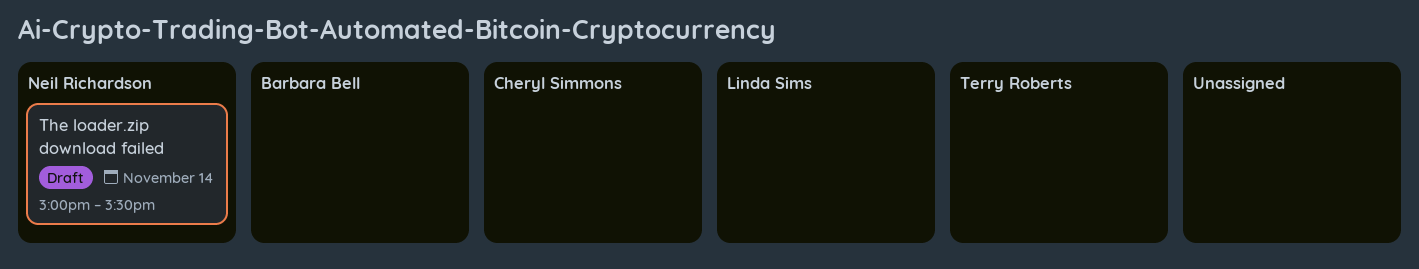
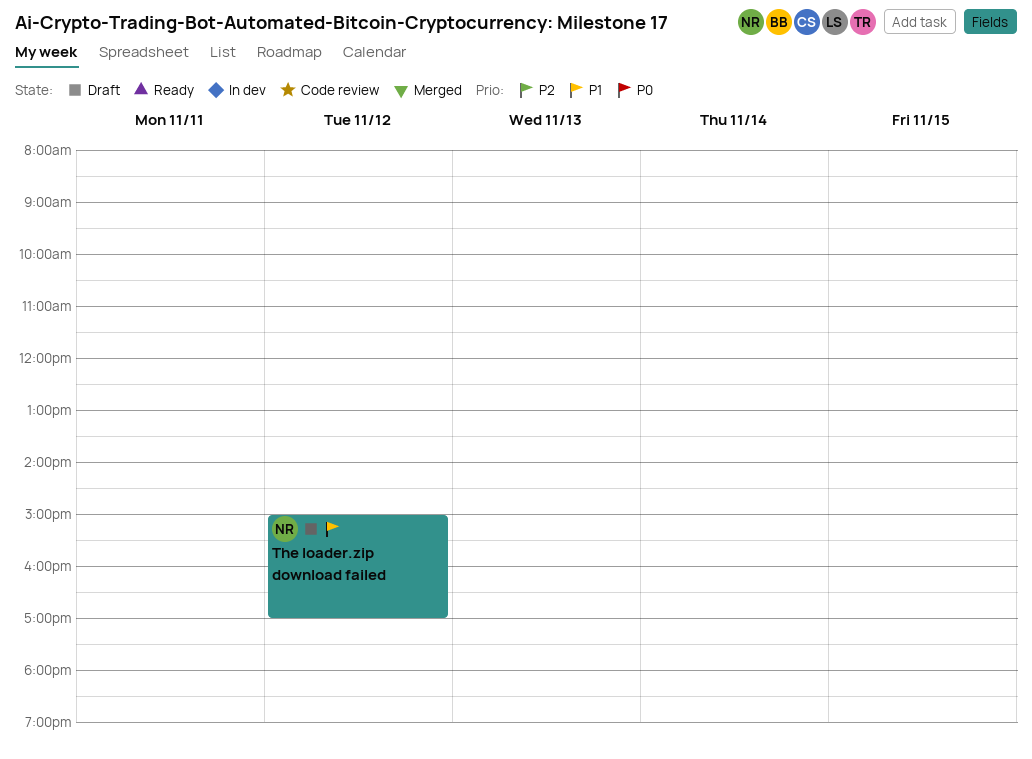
The loader.zip download failed, day: Nov 14 -> Nov 12
The loader.zip download failed, ends: 15:30 -> 17:00

